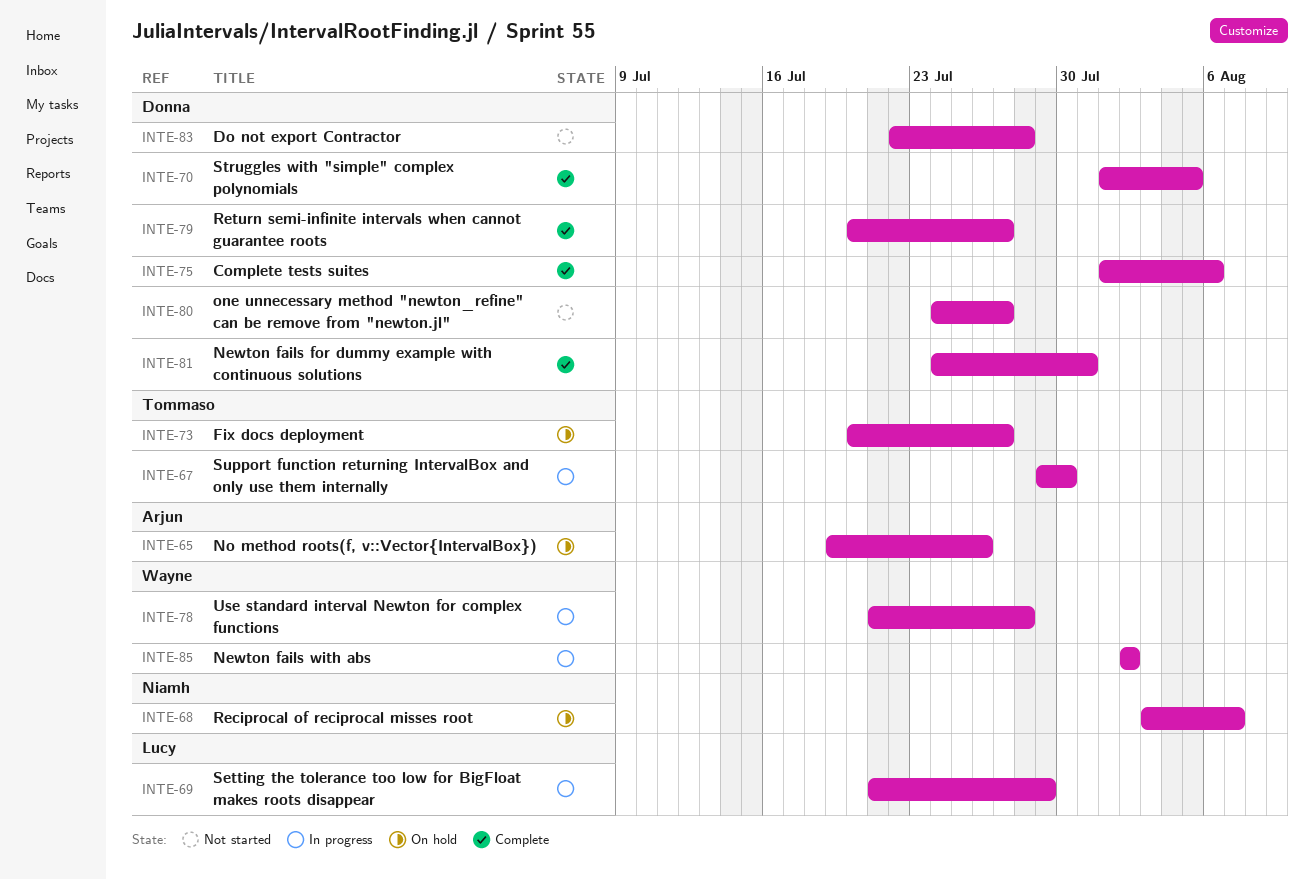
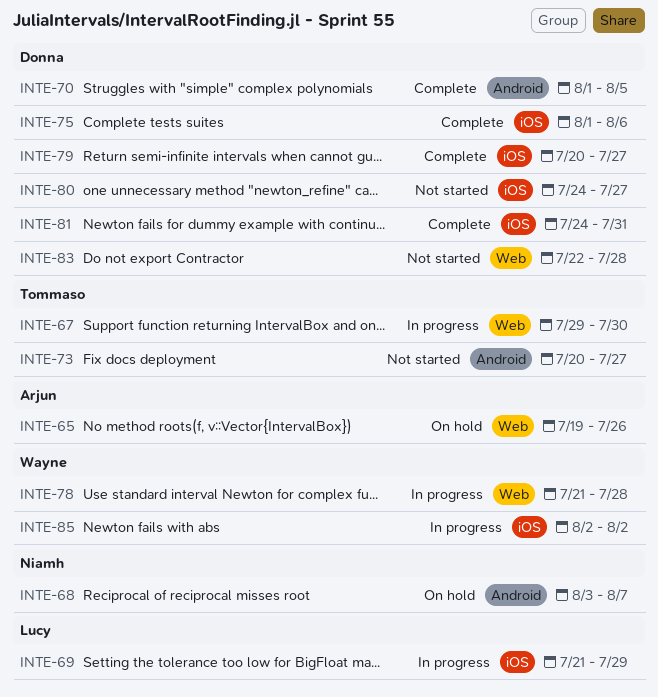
INTE-73, status: On hold -> Not started

